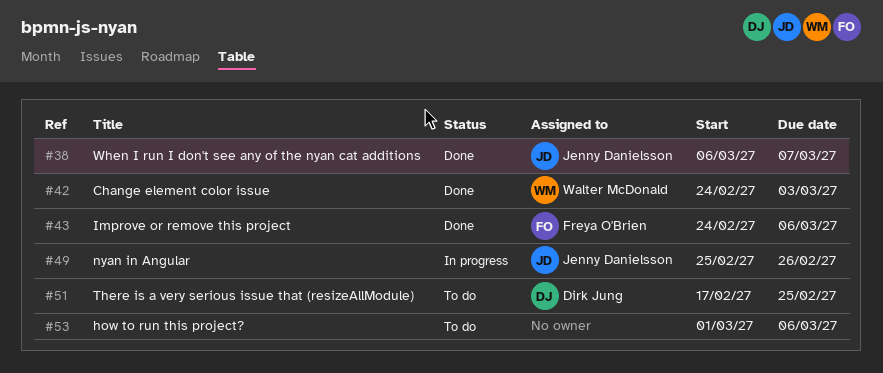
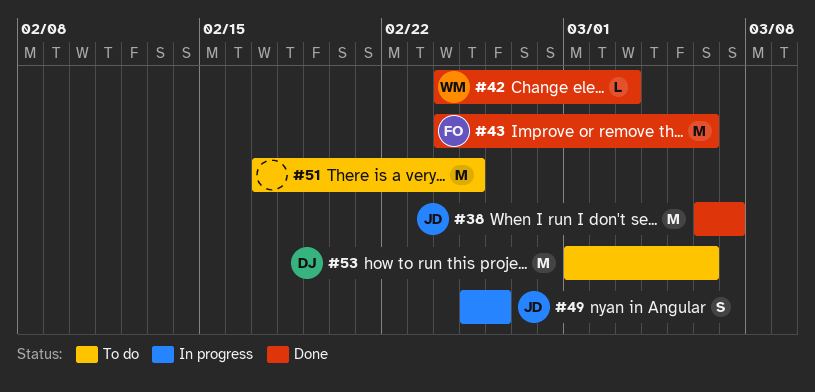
#51, owner: Dirk Jung -> none
#53, owner: none -> Dirk Jung

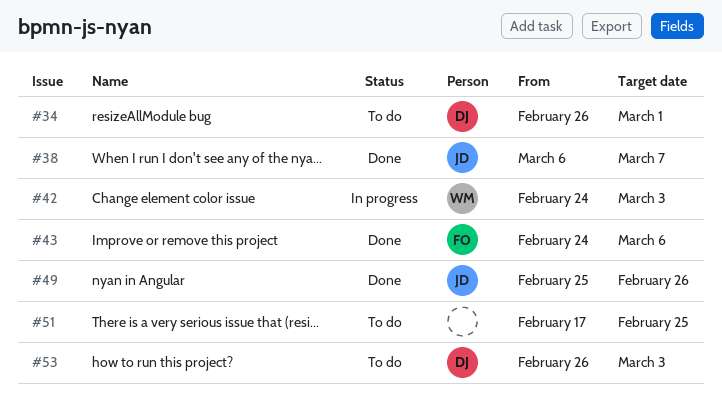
#34: none -> present
#42, status: Done -> In progress
#49, status: In progress -> Done
#53, start: Mar 1 -> Feb 26
#53, due: Mar 6 -> Mar 3

